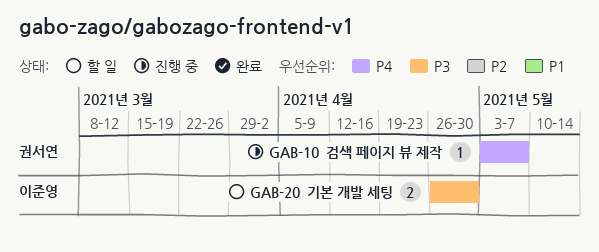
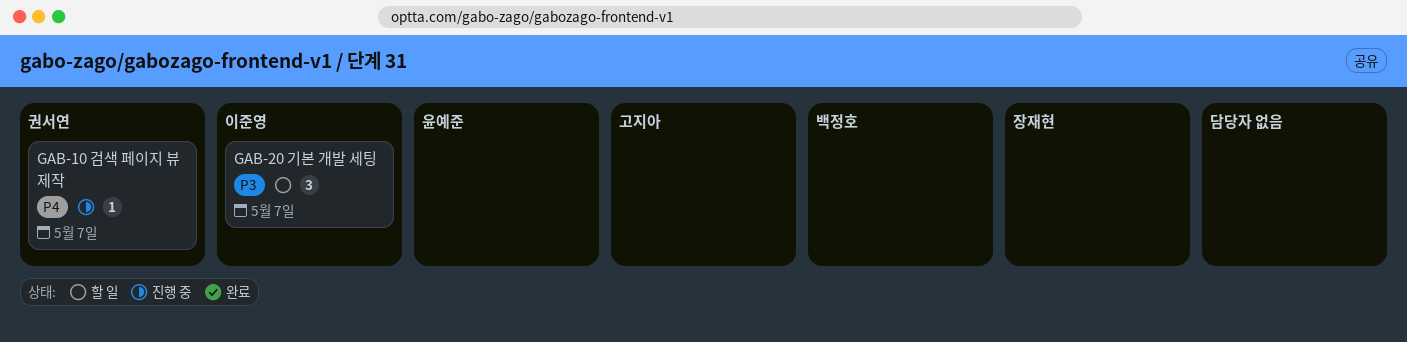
GAB-20, estimate: 2 -> 3
GAB-20, due: Apr 30 -> May 7

